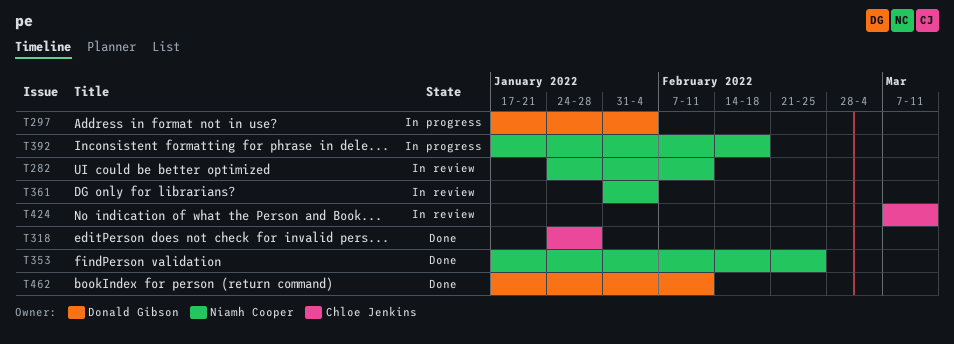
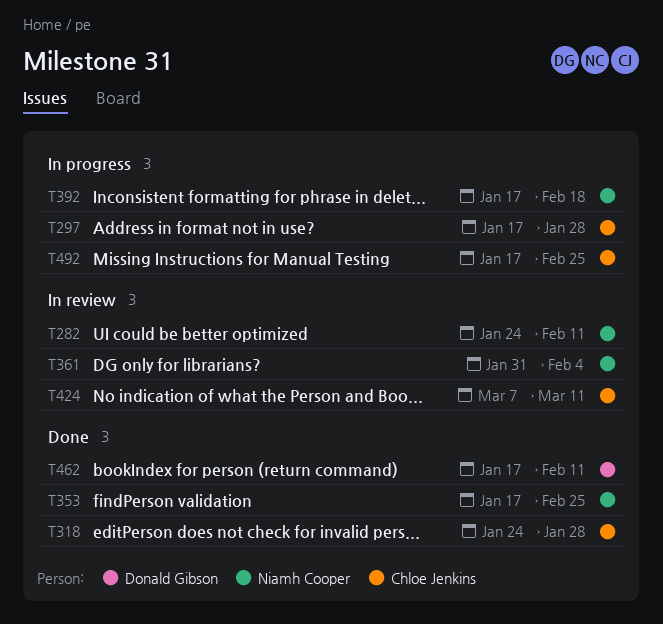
T297, owner: Donald Gibson -> Chloe Jenkins
T297, due: Feb 4 -> Jan 28
T492: none -> present

